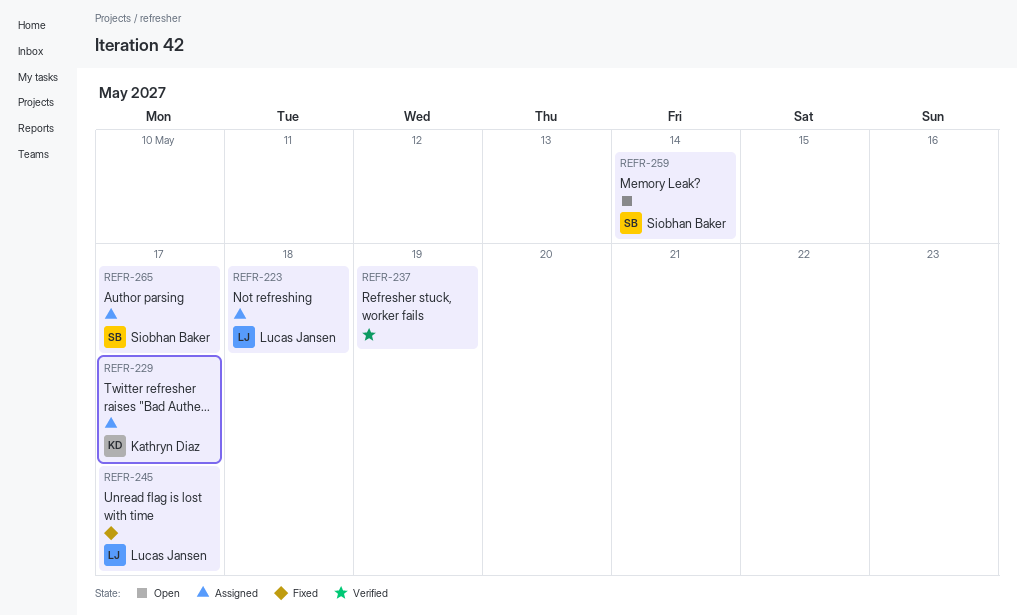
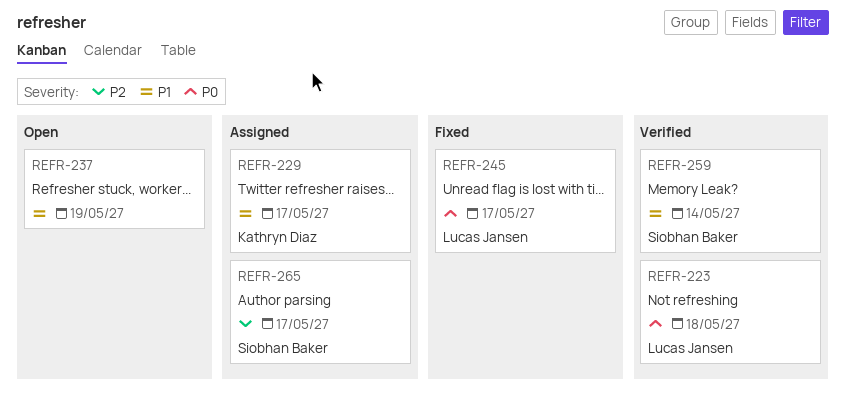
REFR-223, status: Assigned -> Verified
REFR-237, status: Verified -> Open
REFR-259, status: Open -> Verified

